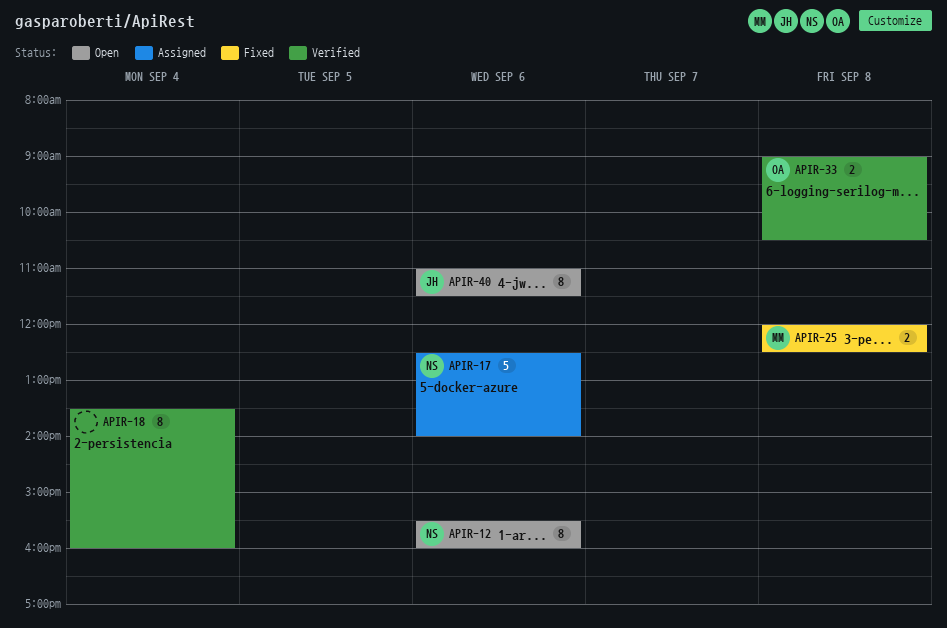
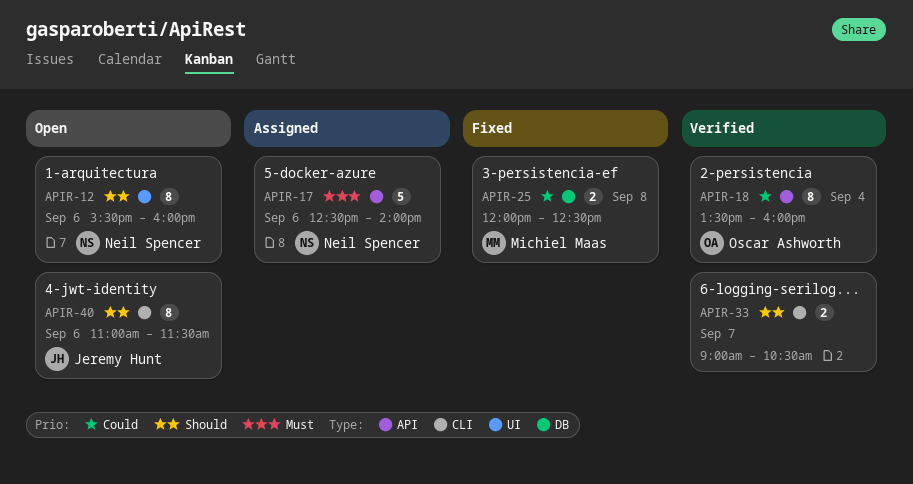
APIR-18, owner: none -> Oscar Ashworth
APIR-33, owner: Oscar Ashworth -> none
APIR-33, day: Sep 8 -> Sep 7

